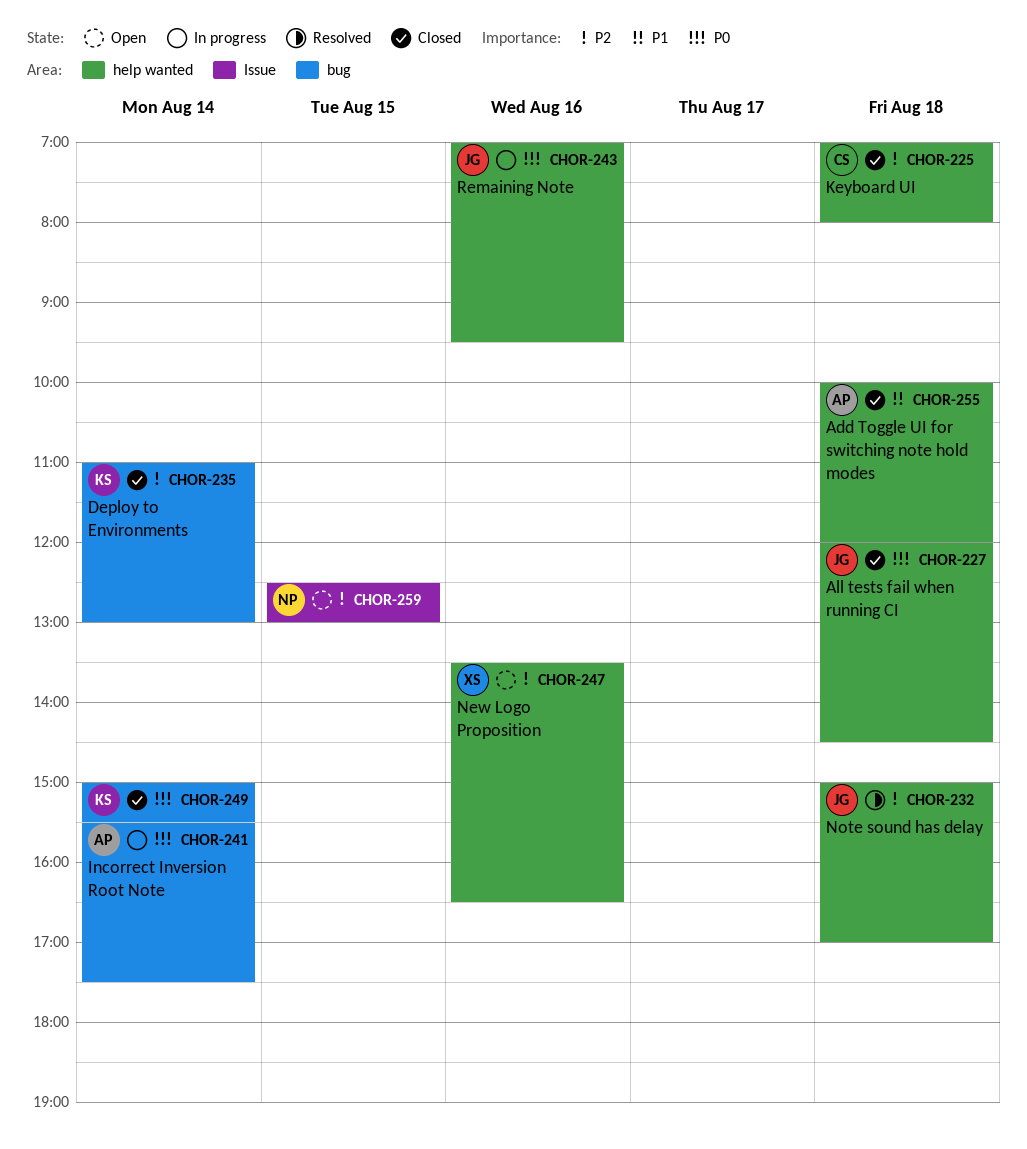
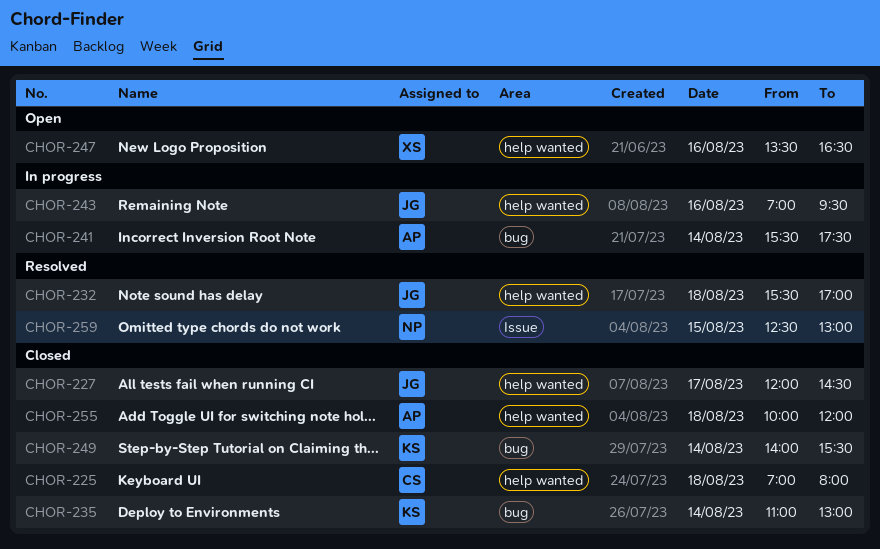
CHOR-227, day: Aug 18 -> Aug 17
CHOR-232, begins: 15:00 -> 15:30
CHOR-249, begins: 15:00 -> 14:00
CHOR-259, status: Open -> Resolved

